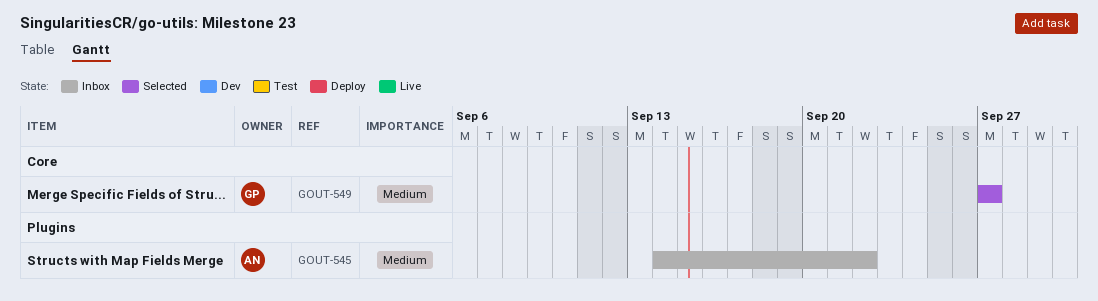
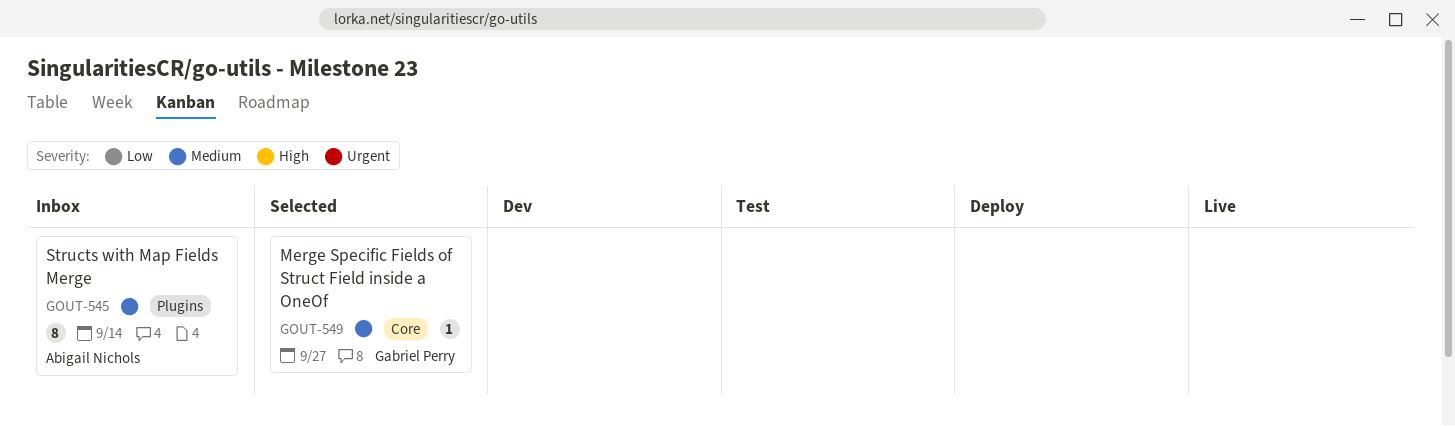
GOUT-545, due: Sep 22 -> Sep 14

